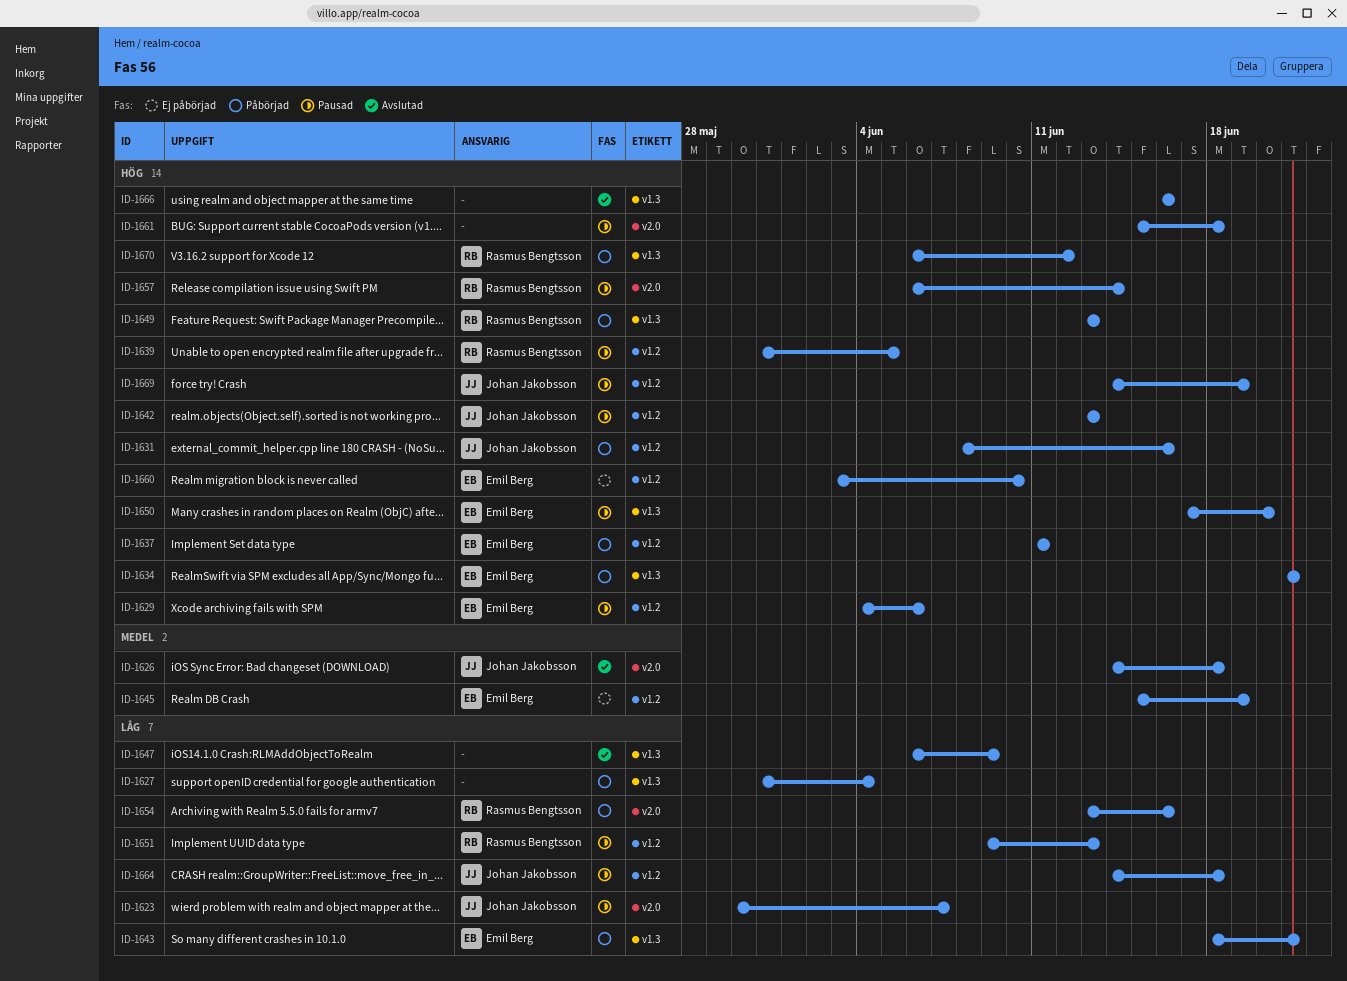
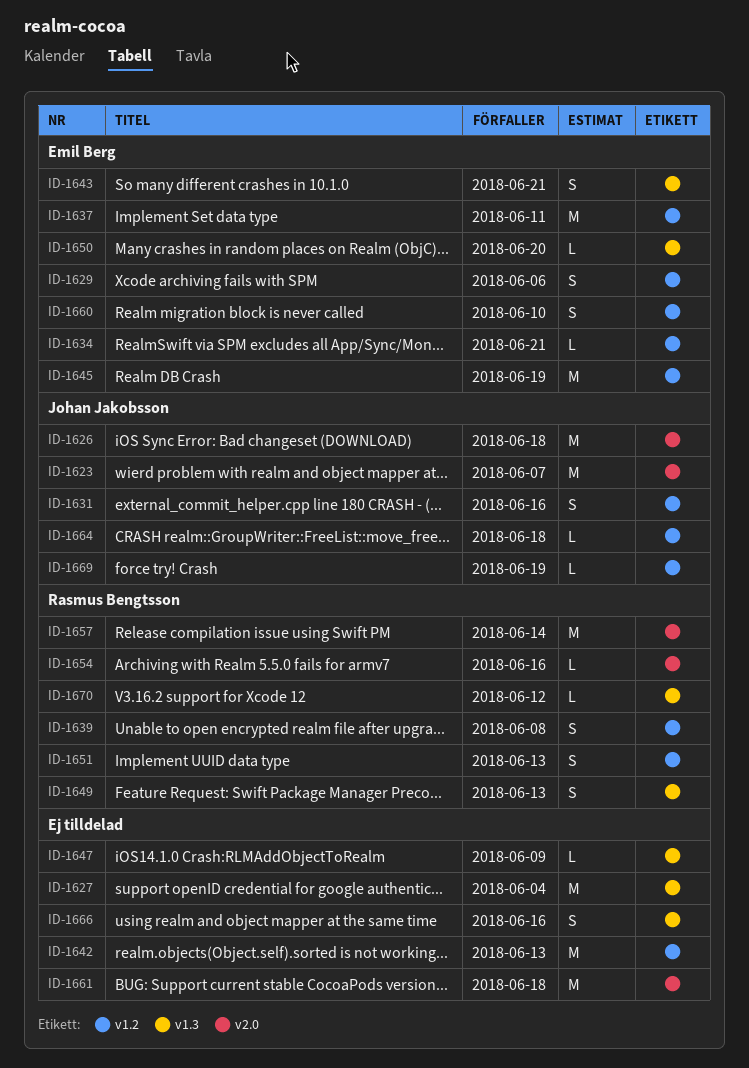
ID-1634, label: v1.3 -> v1.2
ID-1639, due: Jun 5 -> Jun 8
ID-1642, owner: Johan Jakobsson -> none

